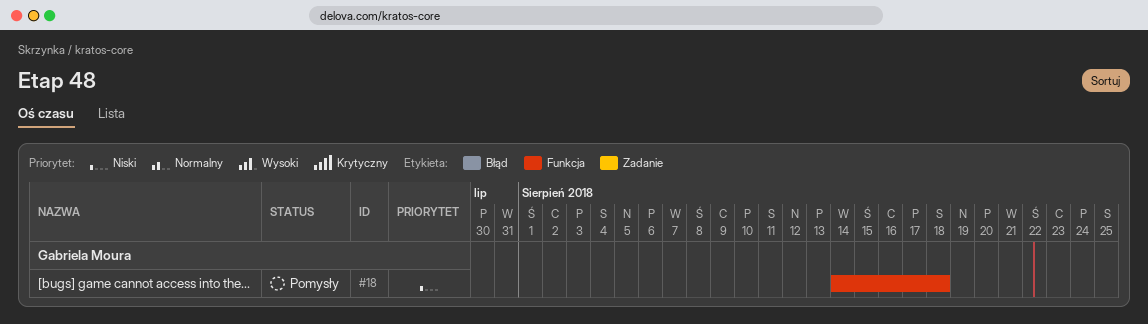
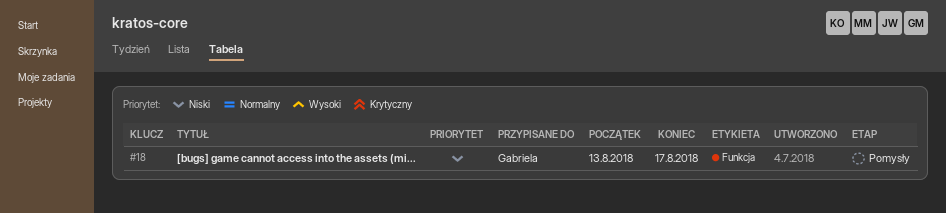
#18, start: Aug 14 -> Aug 13
#18, due: Aug 18 -> Aug 17

